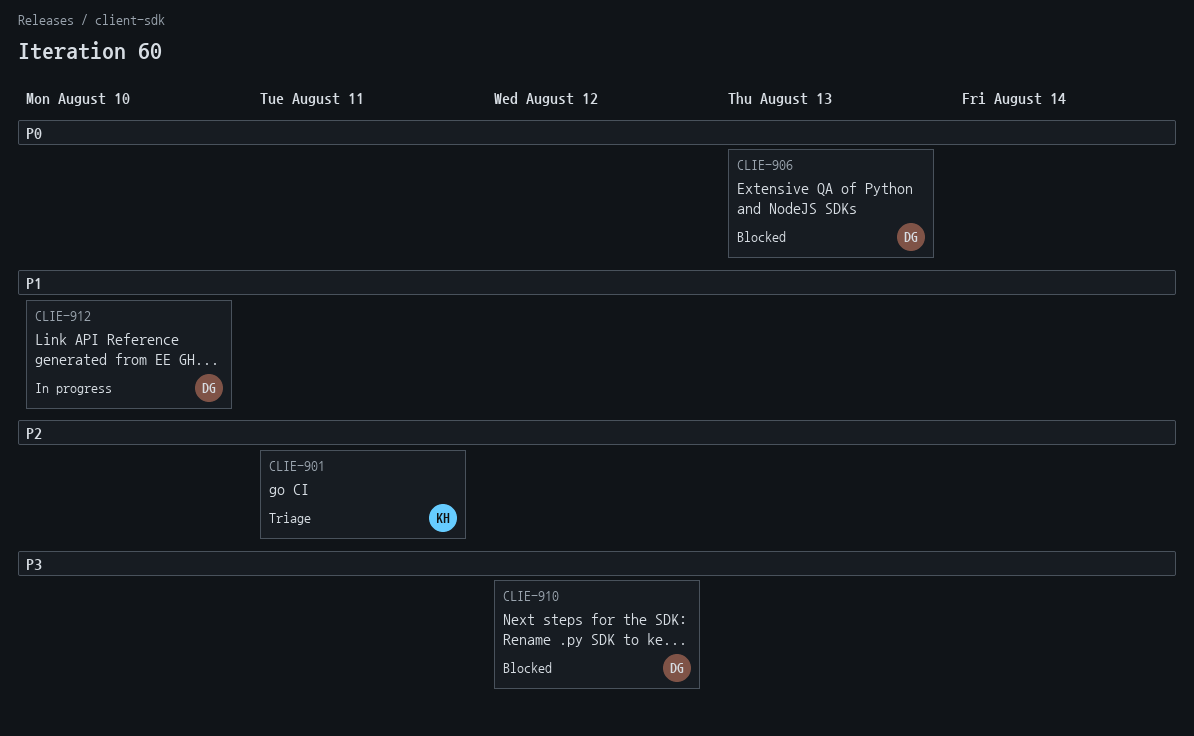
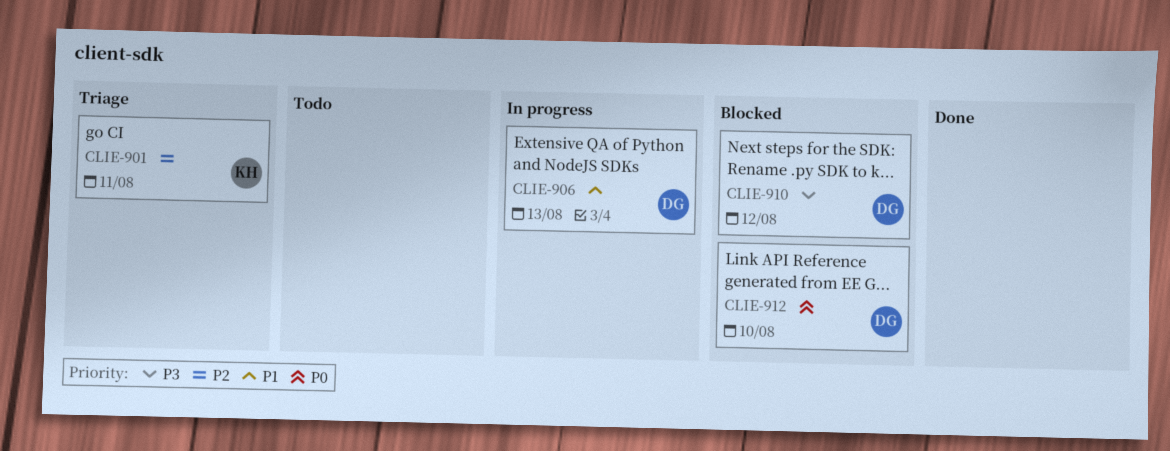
CLIE-906, status: Blocked -> In progress
CLIE-906, priority: P0 -> P1
CLIE-912, status: In progress -> Blocked
CLIE-912, priority: P1 -> P0

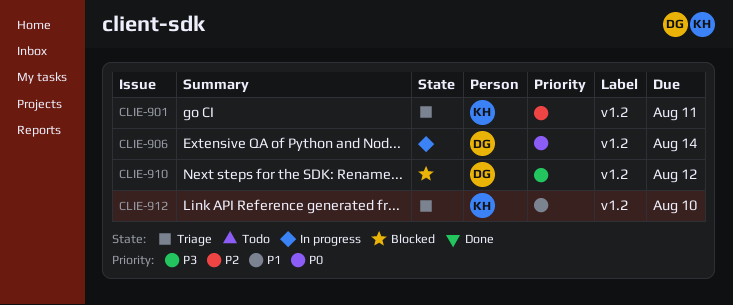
CLIE-906, priority: P1 -> P0
CLIE-906, due: Aug 13 -> Aug 14
CLIE-912, status: Blocked -> Triage
CLIE-912, owner: DG -> KH
CLIE-912, priority: P0 -> P1

